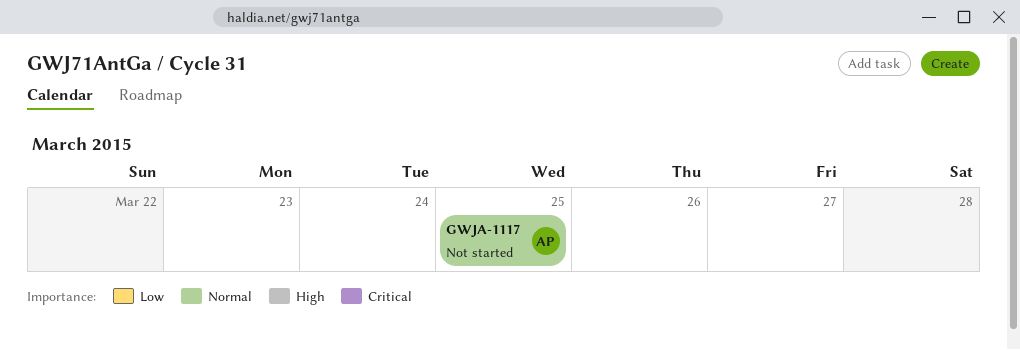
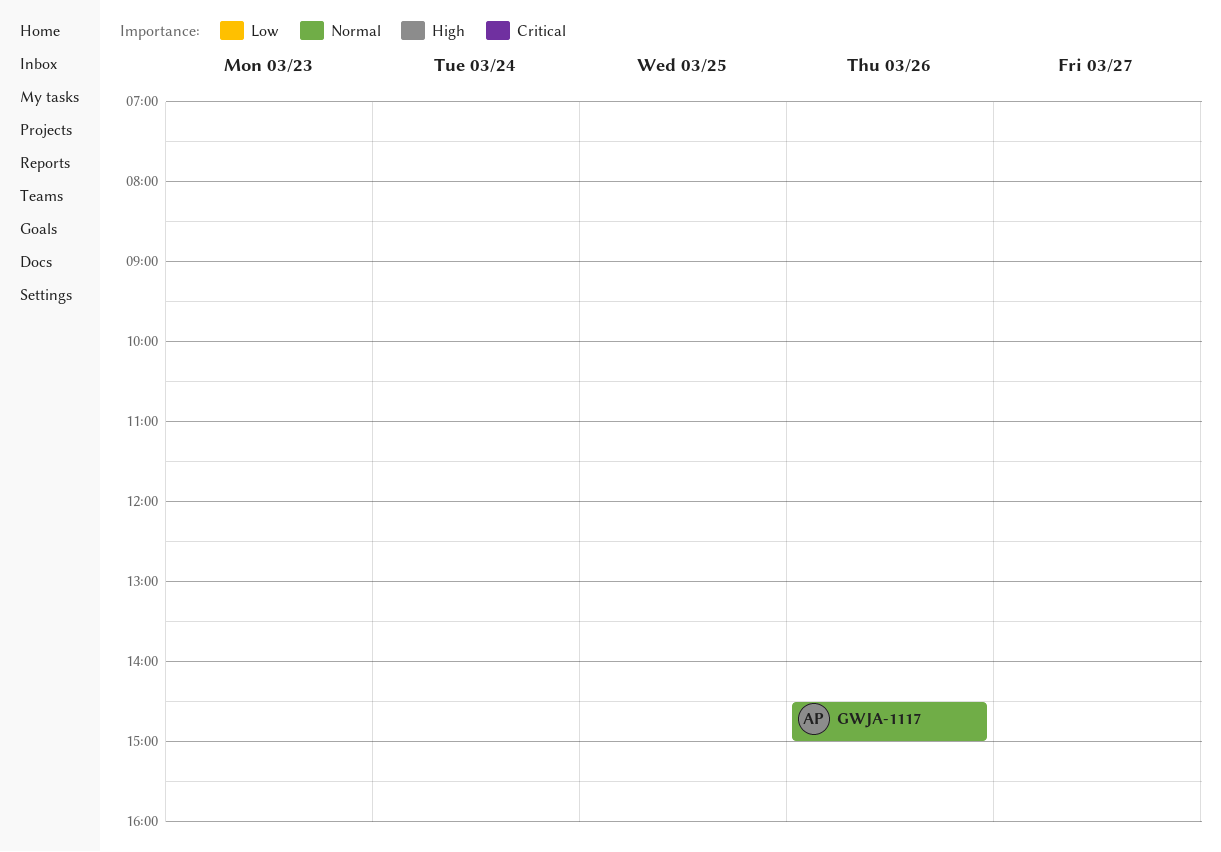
GWJA-1117, day: Mar 25 -> Mar 26

